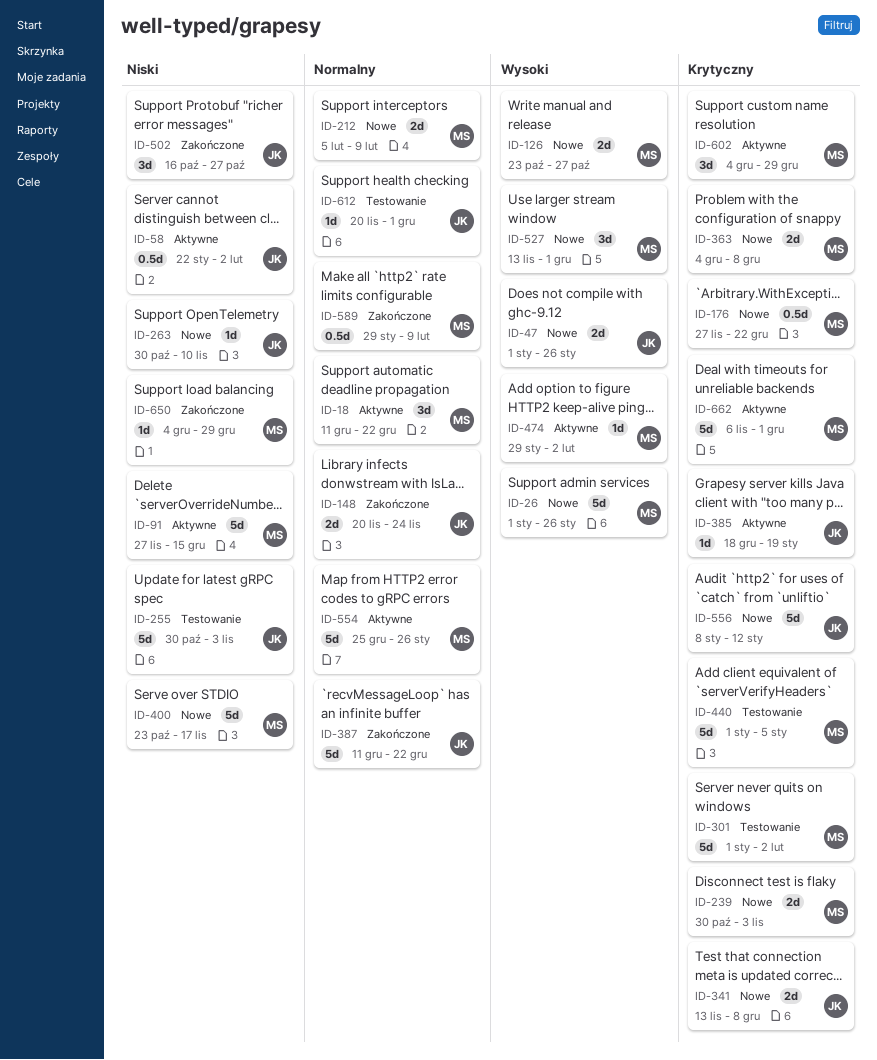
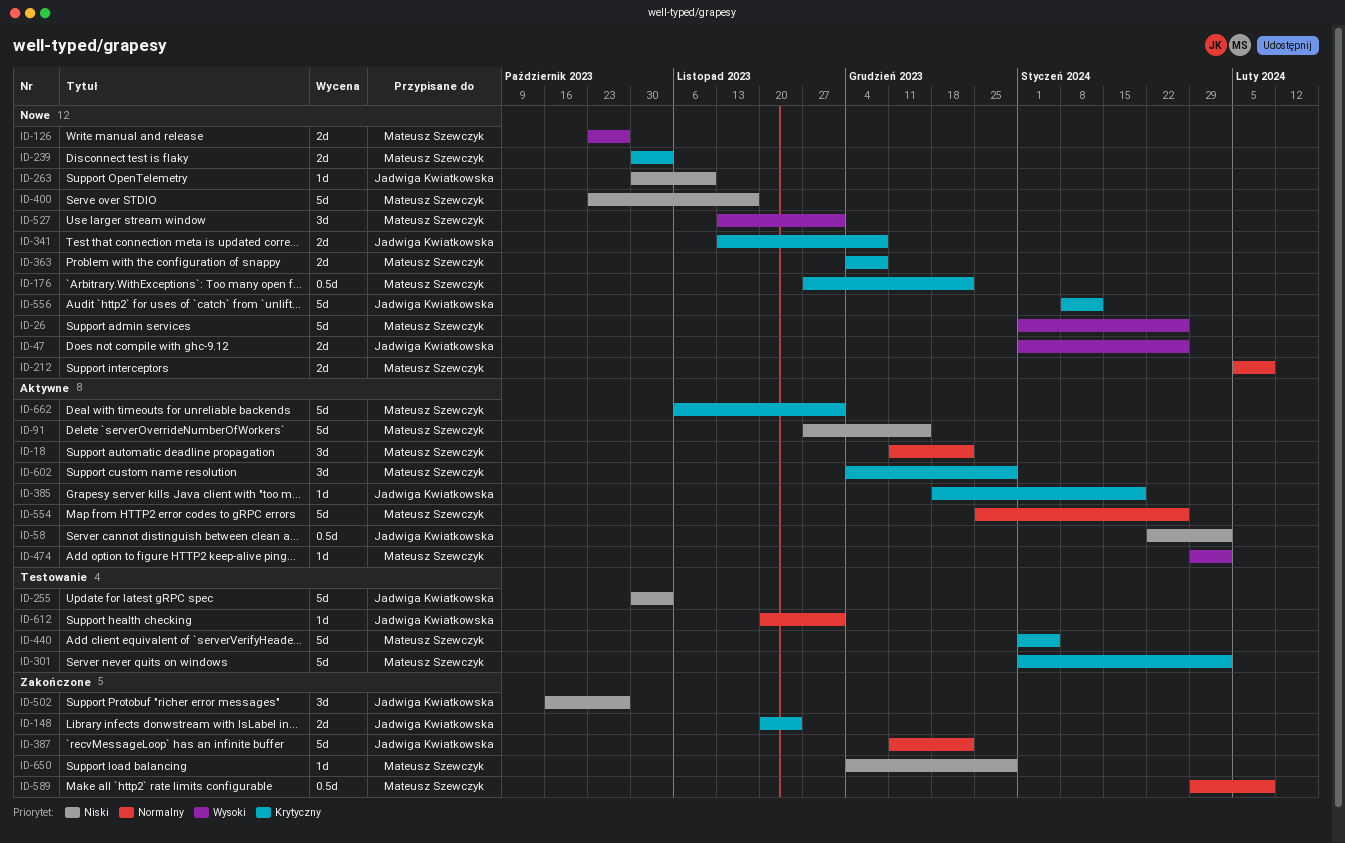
ID-148, priority: Normalny -> Krytyczny

